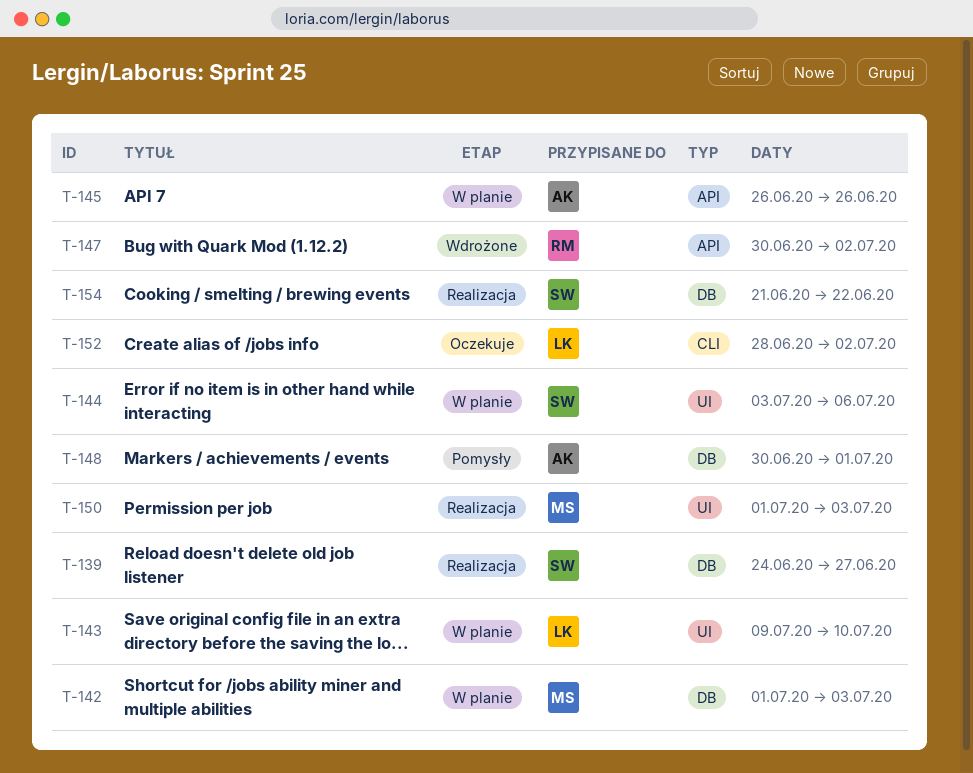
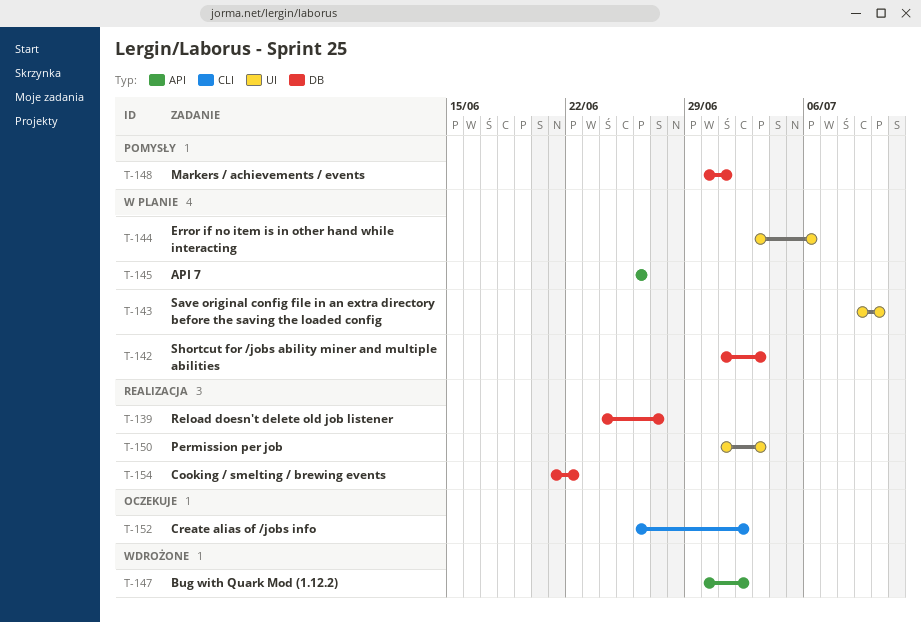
T-152, start: Jun 28 -> Jun 26

